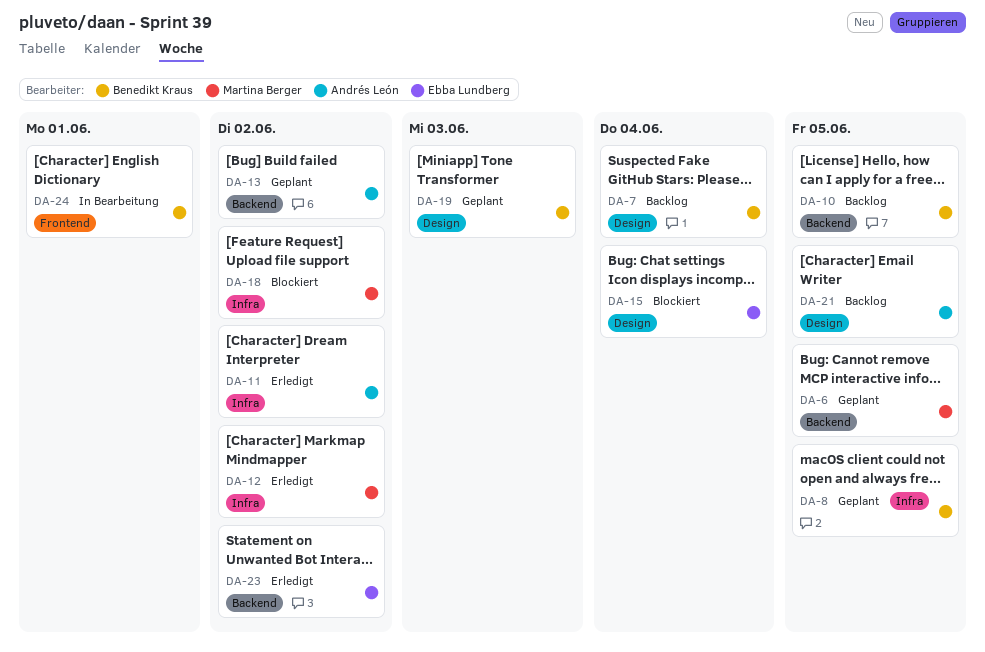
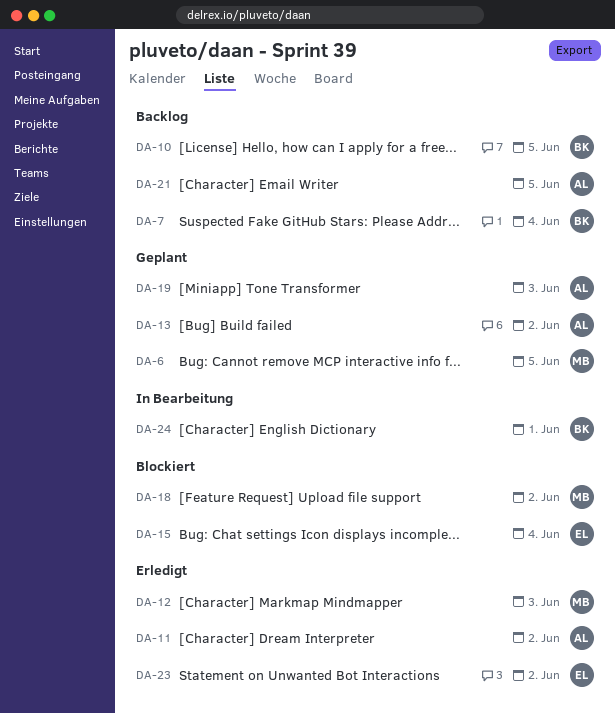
DA-8: present -> none
DA-12, due: Jun 2 -> Jun 3
DA-19, owner: Benedikt Kraus -> Andrés León

